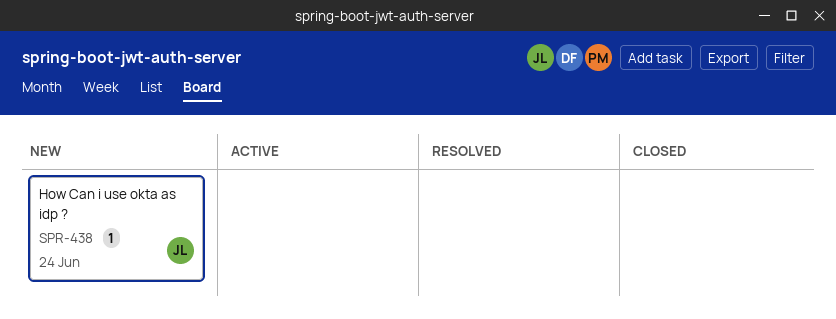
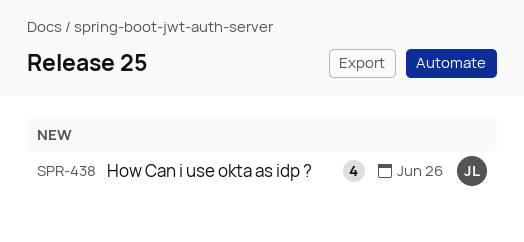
SPR-438, estimate: 1 -> 4
SPR-438, due: Jun 24 -> Jun 26

